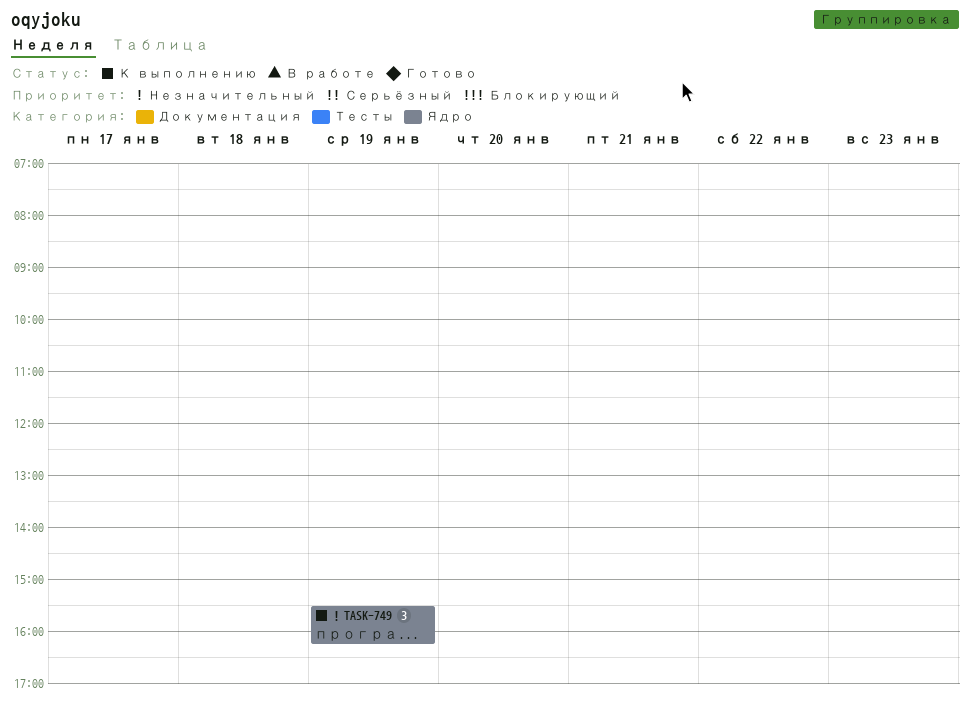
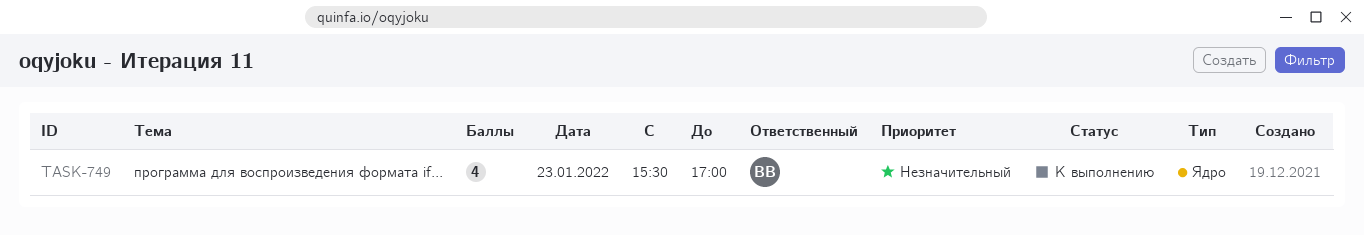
TASK-749, estimate: 3 -> 4
TASK-749, day: Jan 19 -> Jan 23
TASK-749, ends: 16:15 -> 17:00

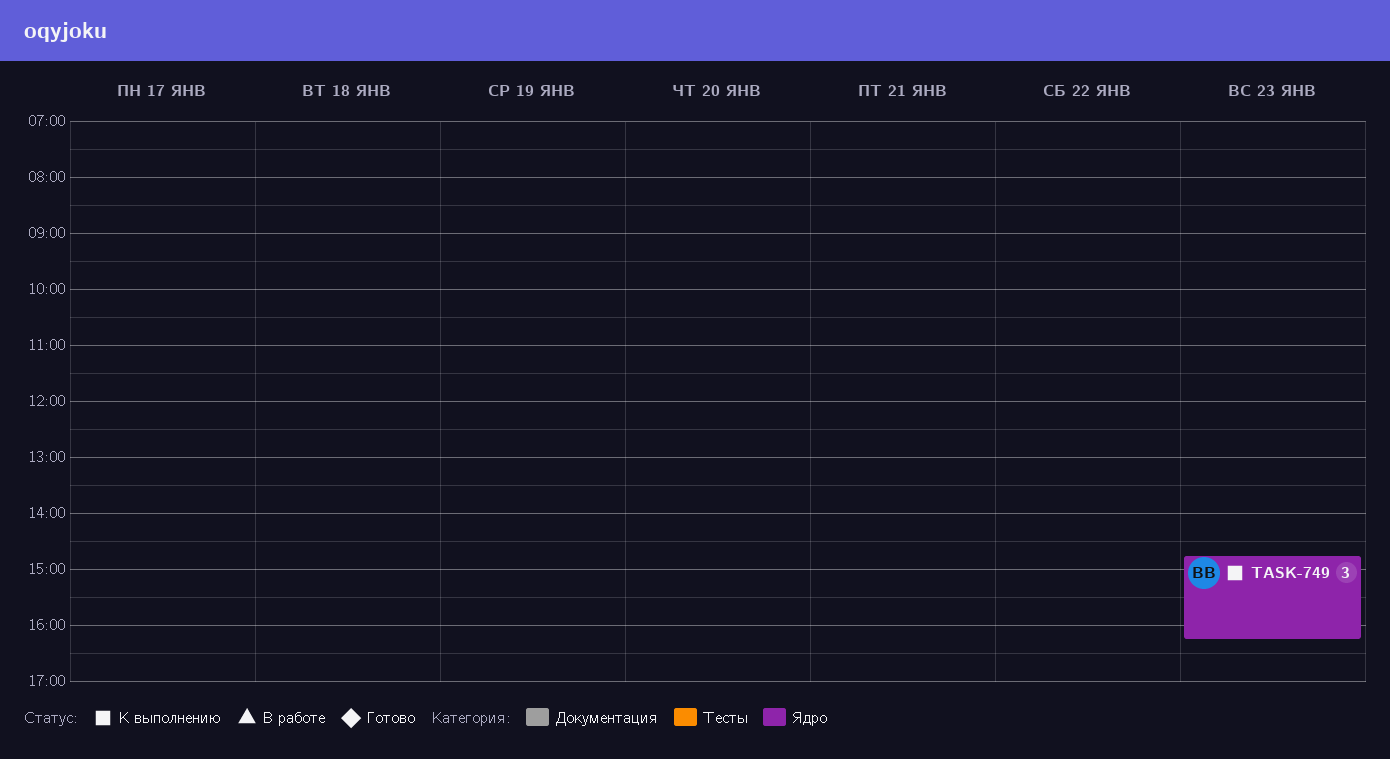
TASK-749, estimate: 4 -> 3
TASK-749, begins: 15:30 -> 14:45
TASK-749, ends: 17:00 -> 16:15

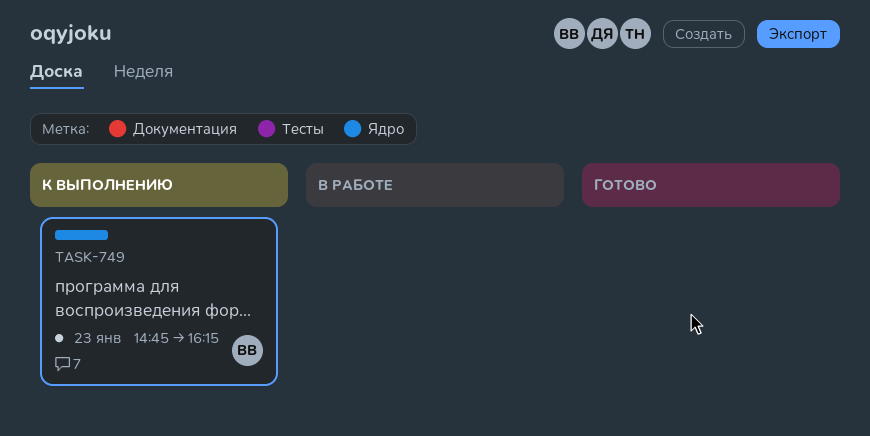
TASK-749, estimate: 3 -> 1

